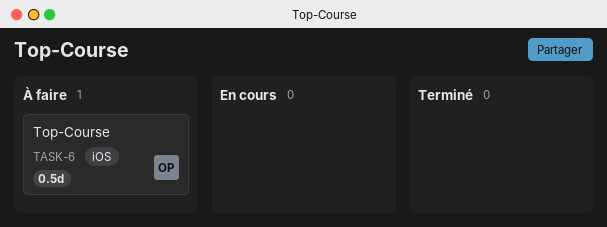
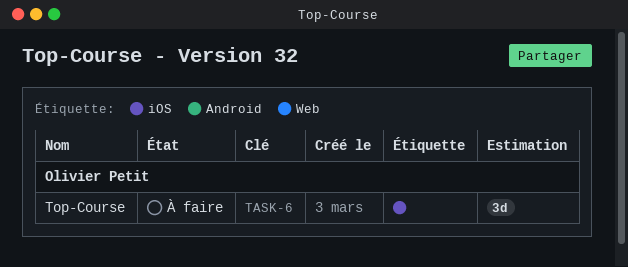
TASK-6, estimate: 0.5d -> 3d

